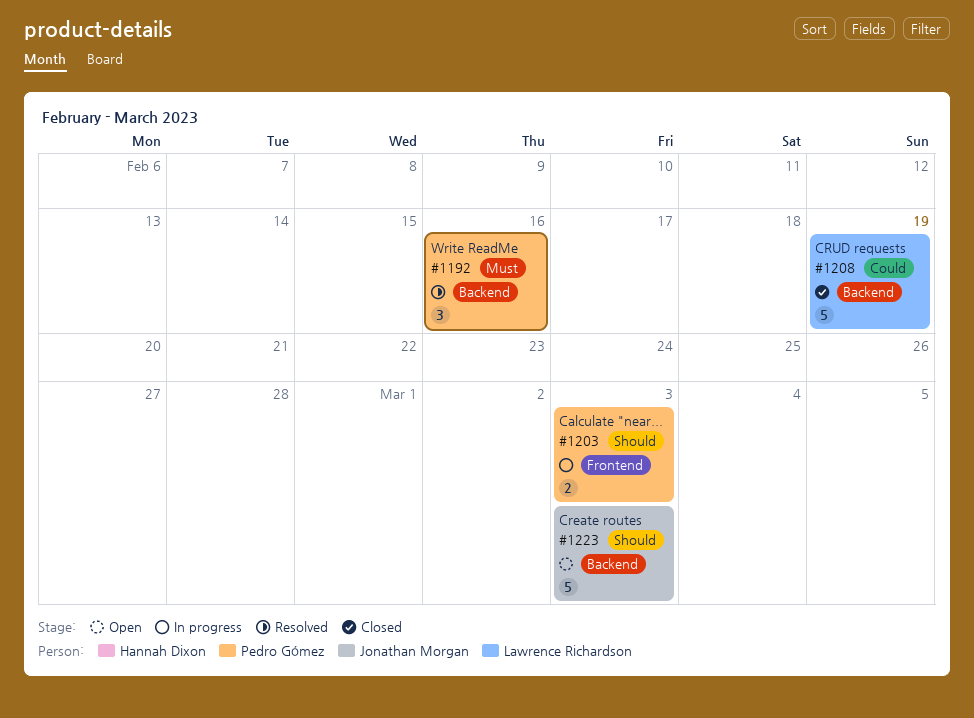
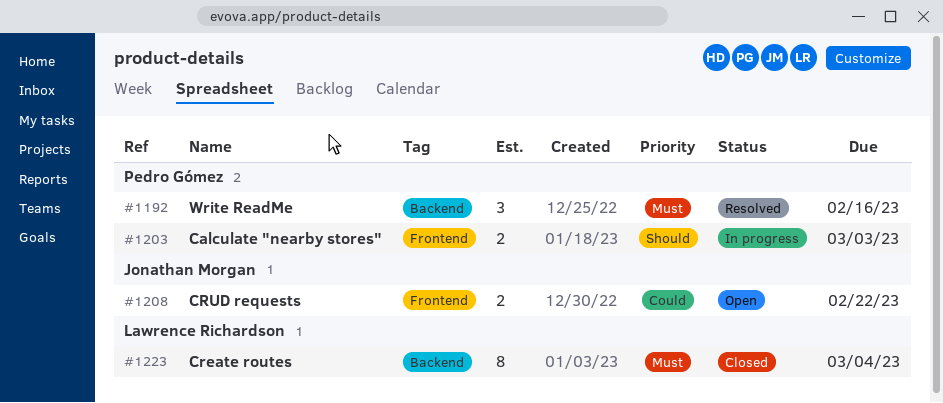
#1208, status: Closed -> Open
#1208, owner: Lawrence Richardson -> Jonathan Morgan
#1208, label: Backend -> Frontend
#1208, estimate: 5 -> 2
#1208, due: Feb 19 -> Feb 22
#1223, status: Open -> Closed
#1223, owner: Jonathan Morgan -> Lawrence Richardson
#1223, priority: Should -> Must
#1223, estimate: 5 -> 8
#1223, due: Mar 3 -> Mar 4

